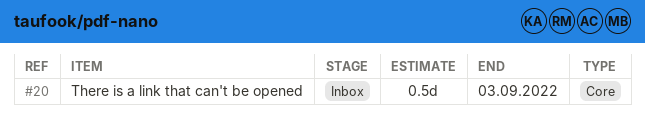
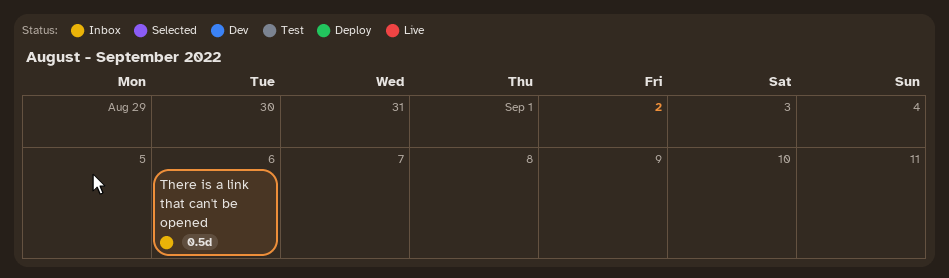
There is a link that can't be opened, due: Sep 3 -> Sep 6

